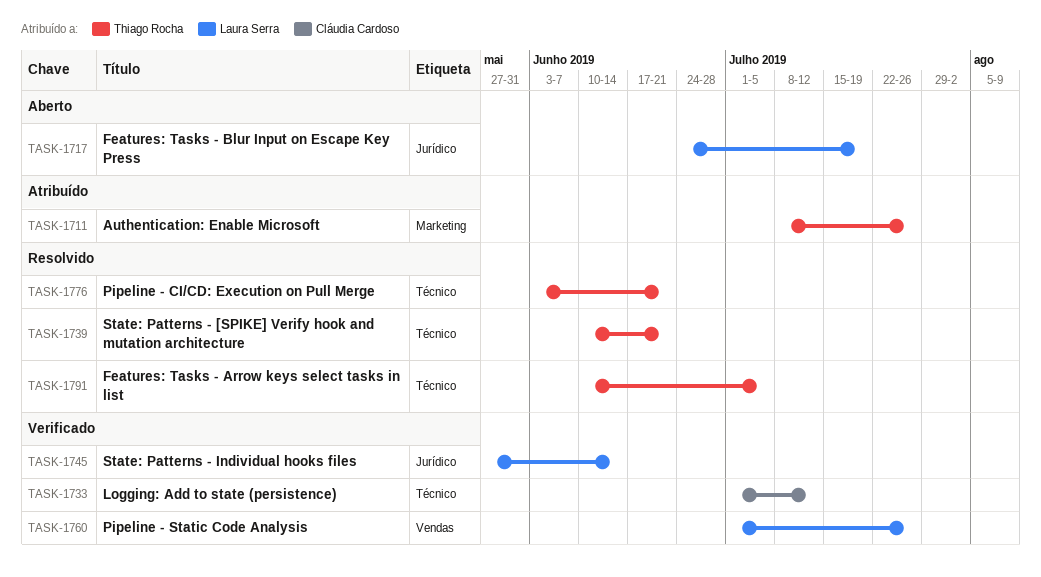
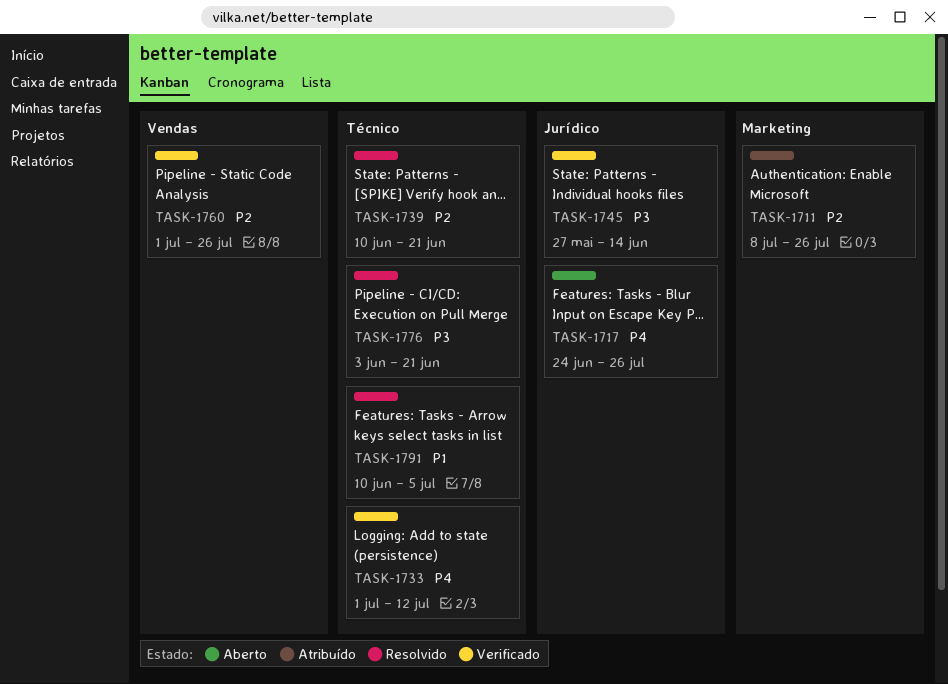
TASK-1717, due: Jul 19 -> Jul 26

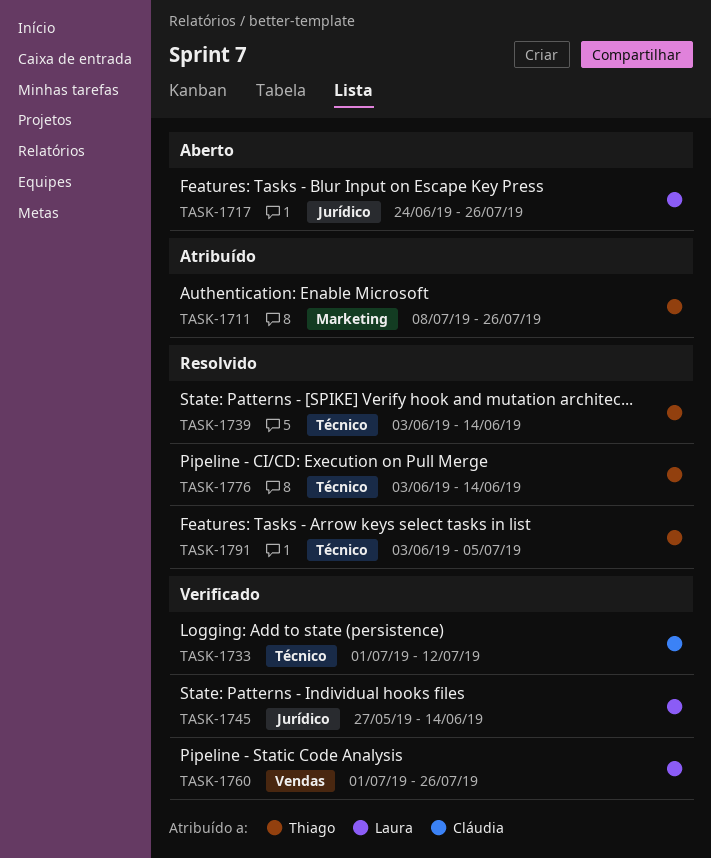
TASK-1739, start: Jun 10 -> Jun 3
TASK-1739, due: Jun 21 -> Jun 14
TASK-1776, due: Jun 21 -> Jun 14
TASK-1791, start: Jun 10 -> Jun 3

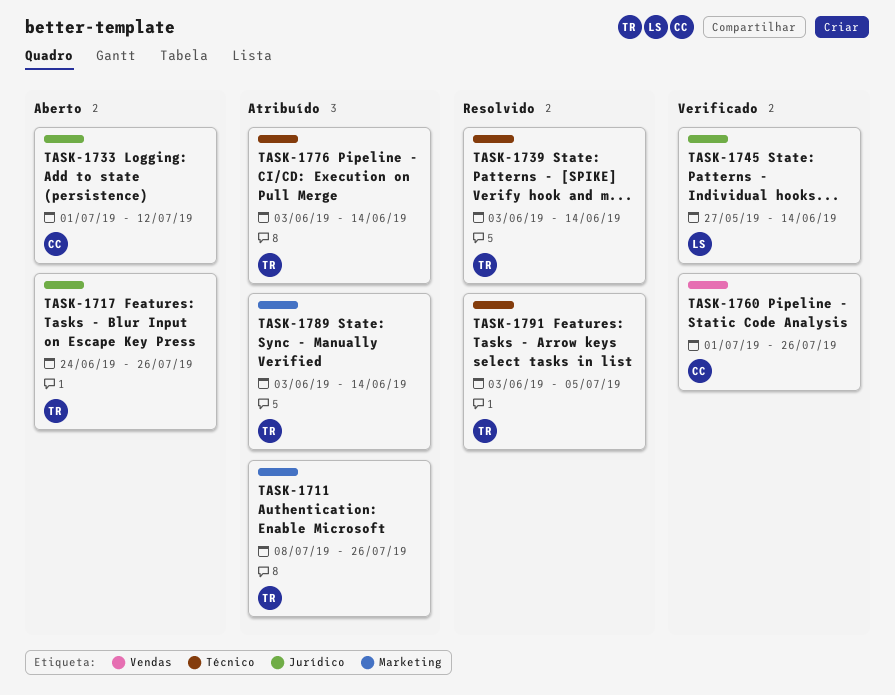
TASK-1717, owner: Laura -> Thiago
TASK-1733, status: Verificado -> Aberto
TASK-1733, label: Técnico -> Jurídico
TASK-1760, owner: Laura -> Cláudia
TASK-1776, status: Resolvido -> Atribuído
TASK-1789: none -> present

